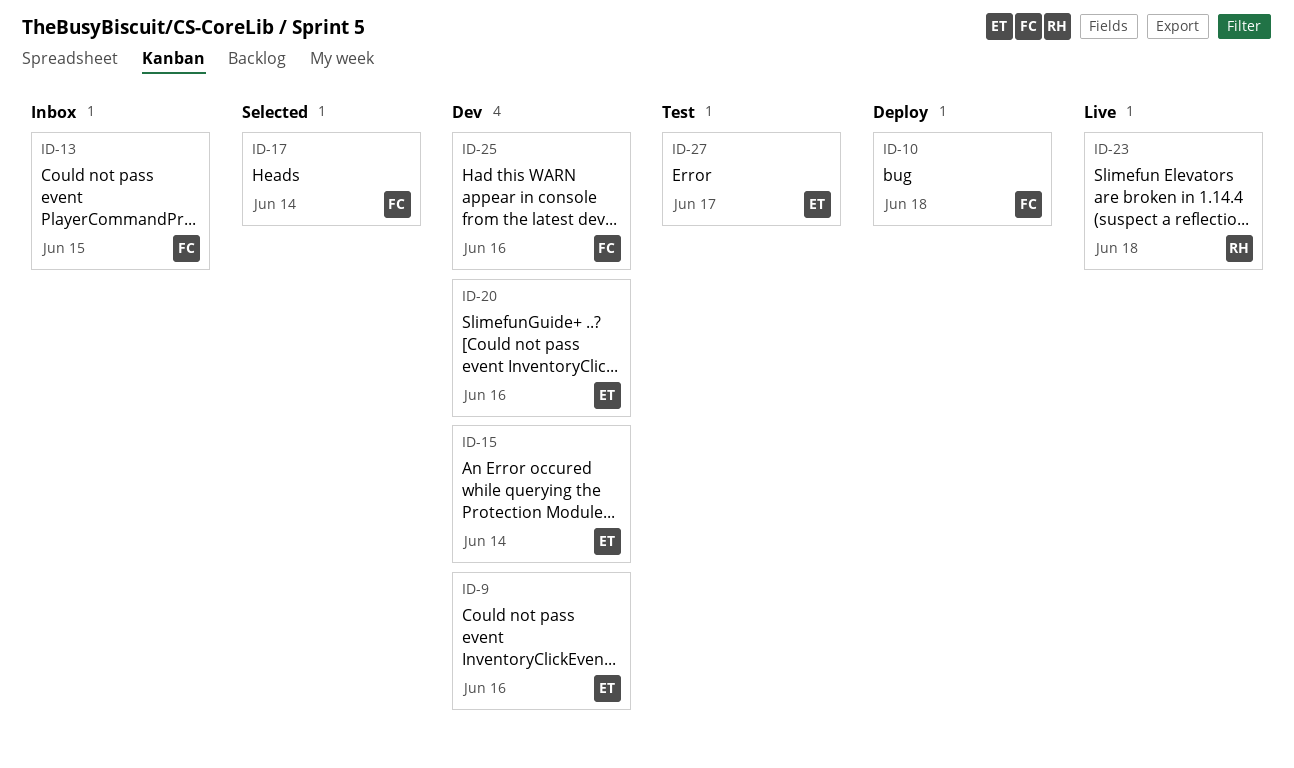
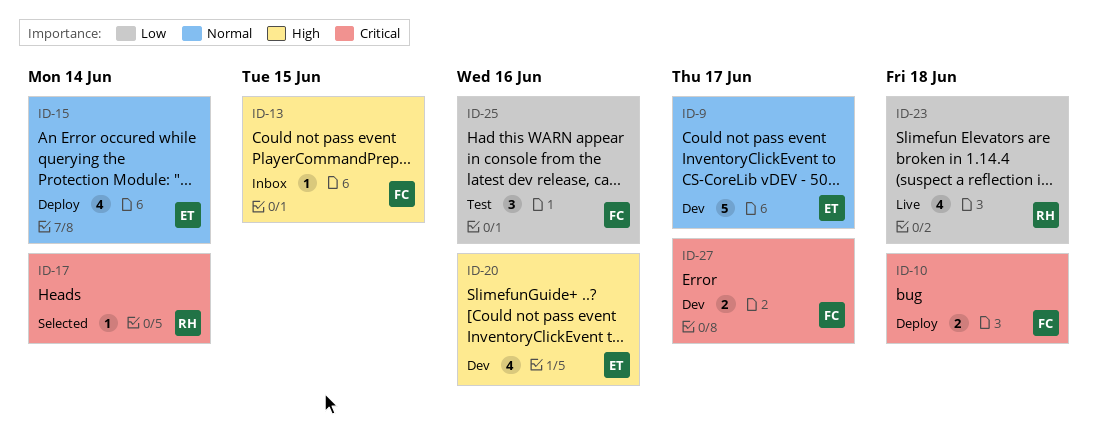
ID-9, due: Jun 16 -> Jun 17
ID-15, status: Dev -> Deploy
ID-17, owner: FC -> RH
ID-25, status: Dev -> Test
ID-27, status: Test -> Dev
ID-27, owner: ET -> FC

